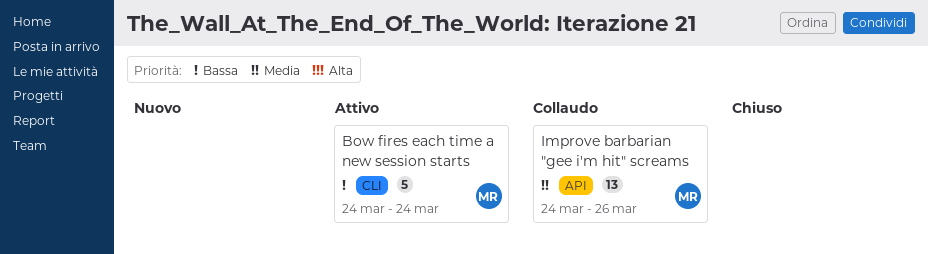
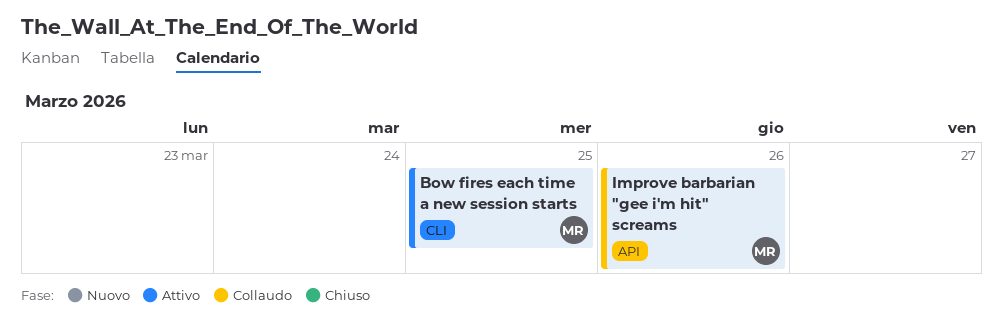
Bow fires each time a new session starts, due: Mar 24 -> Mar 25

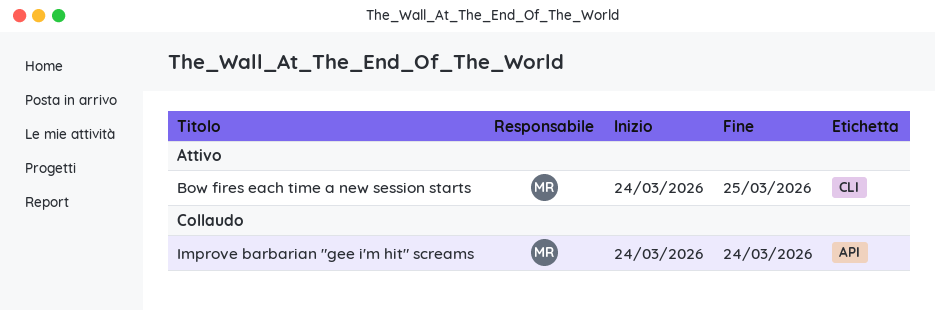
Improve barbarian "gee i'm hit" screams, due: Mar 26 -> Mar 24

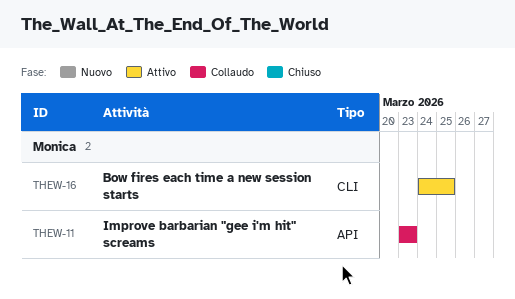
Improve barbarian "gee i'm hit" screams, start: Mar 24 -> Mar 23
Improve barbarian "gee i'm hit" screams, due: Mar 24 -> Mar 23

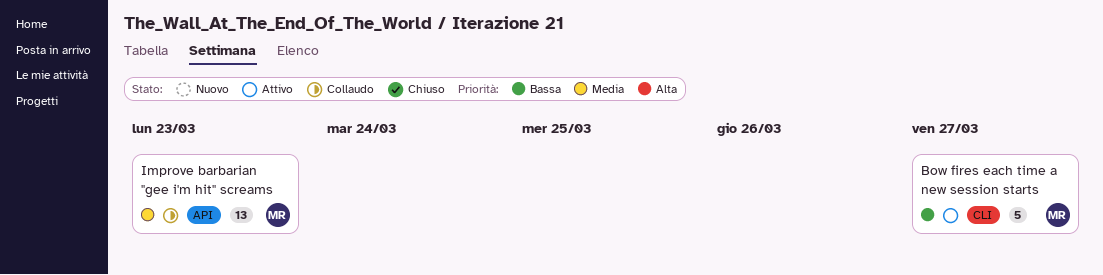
Bow fires each time a new session starts, due: Mar 25 -> Mar 27

